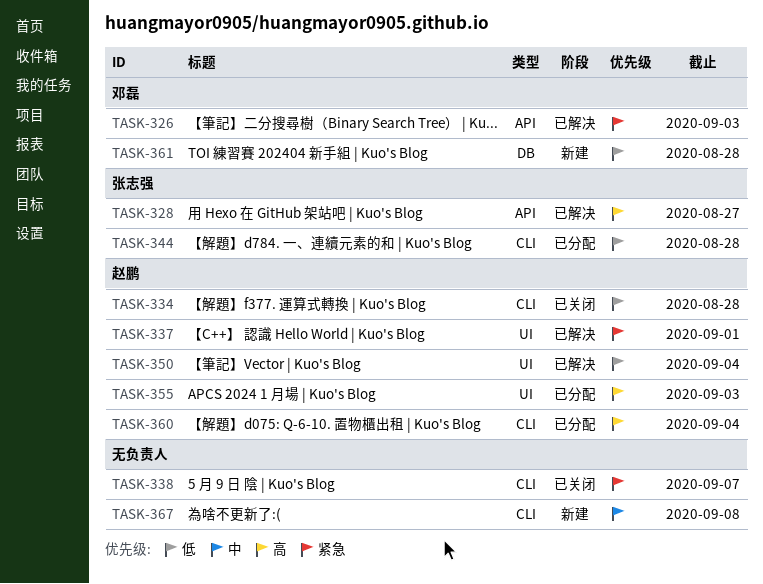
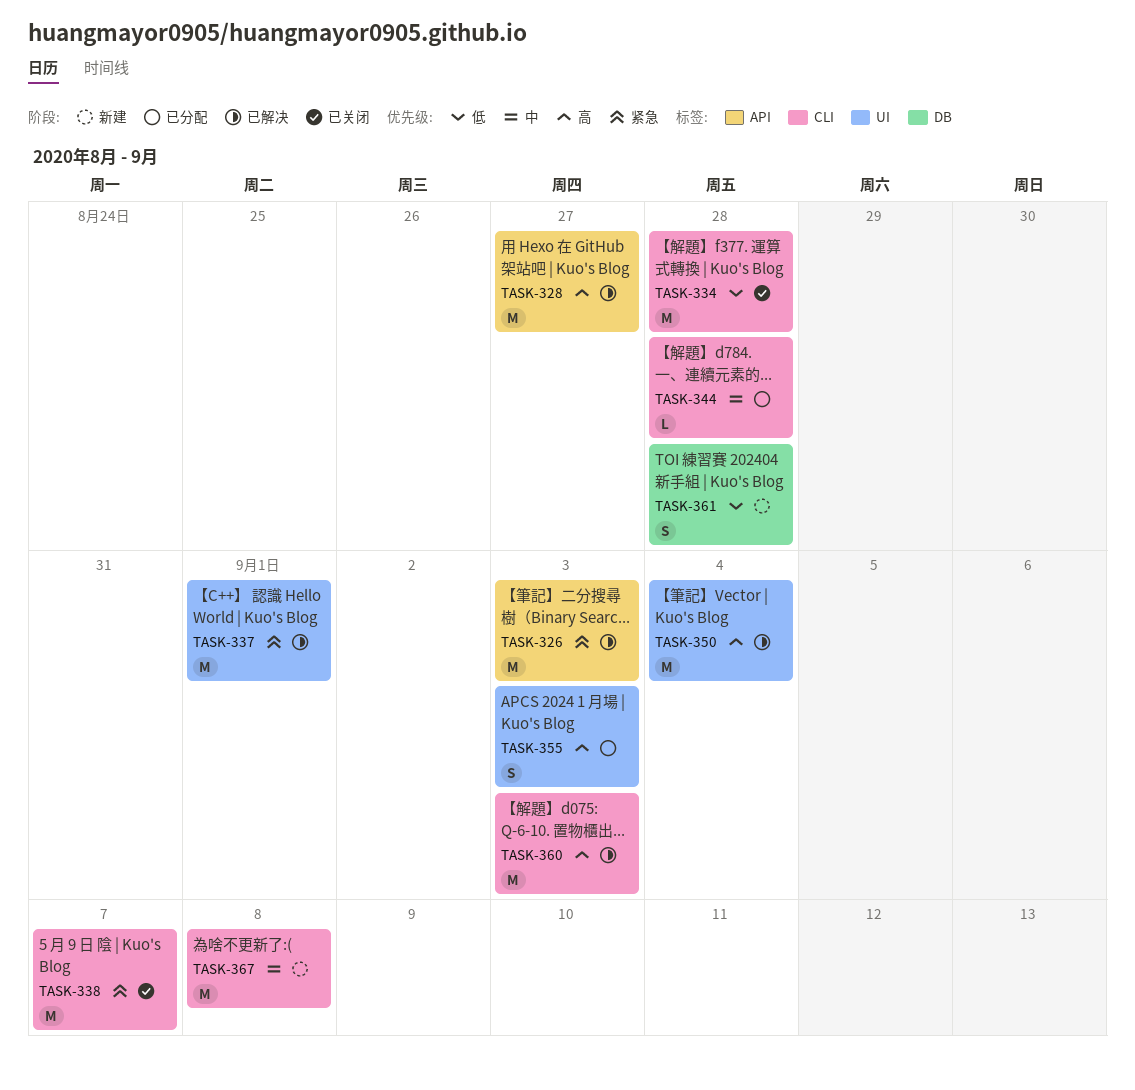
TASK-344, priority: 低 -> 中
TASK-350, priority: 低 -> 高
TASK-360, status: 已分配 -> 已解决
TASK-360, due: Sep 4 -> Sep 3

